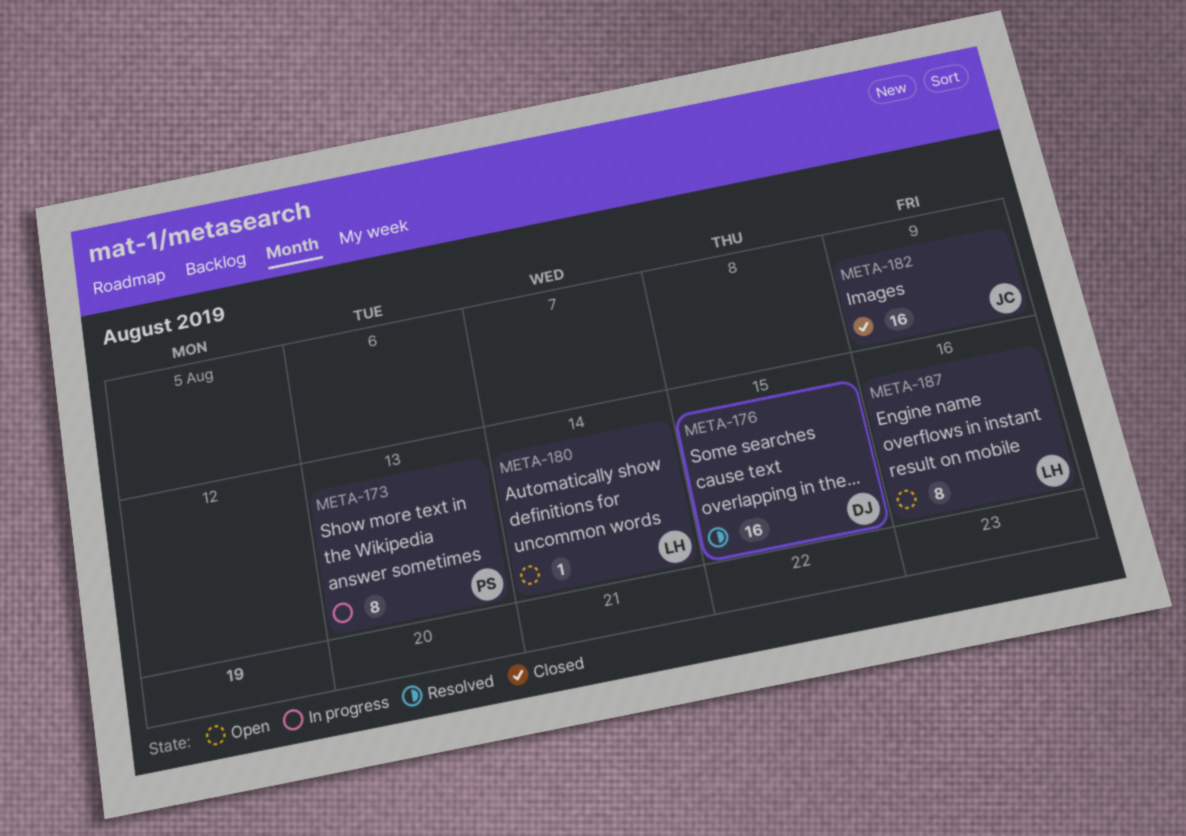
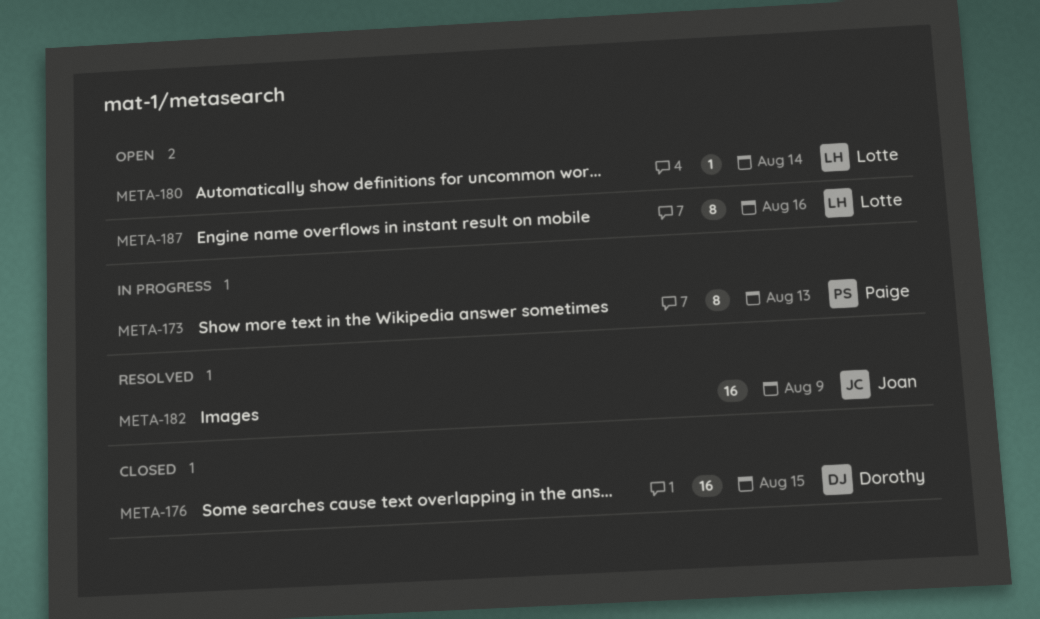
META-176, status: Resolved -> Closed
META-182, status: Closed -> Resolved

